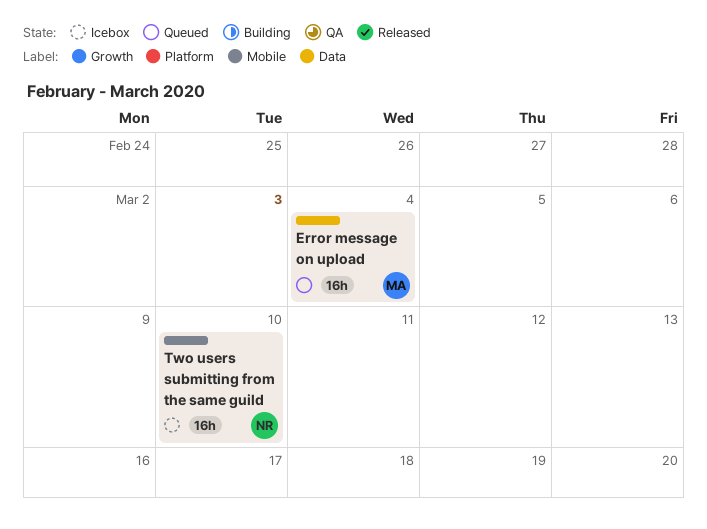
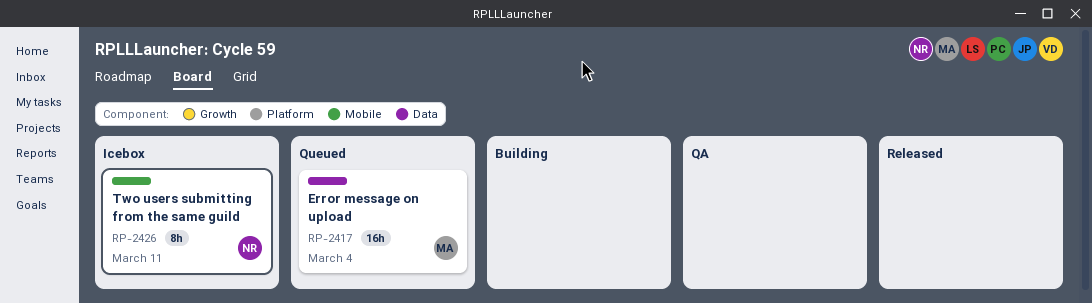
Two users submitting from the same guild, estimate: 16h -> 8h
Two users submitting from the same guild, due: Mar 10 -> Mar 11

